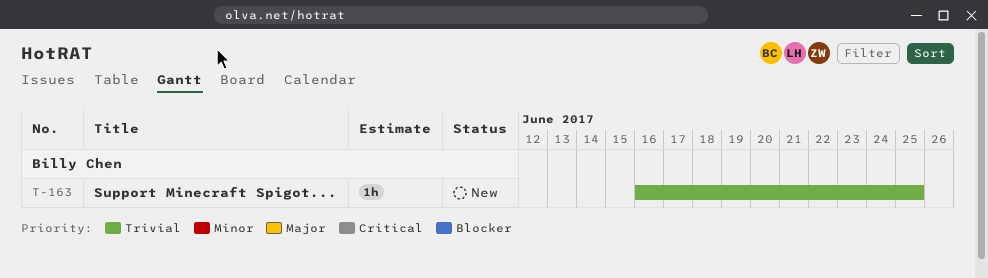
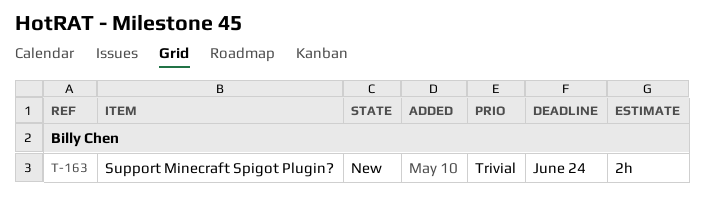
T-163, estimate: 1h -> 2h
T-163, due: Jun 25 -> Jun 24

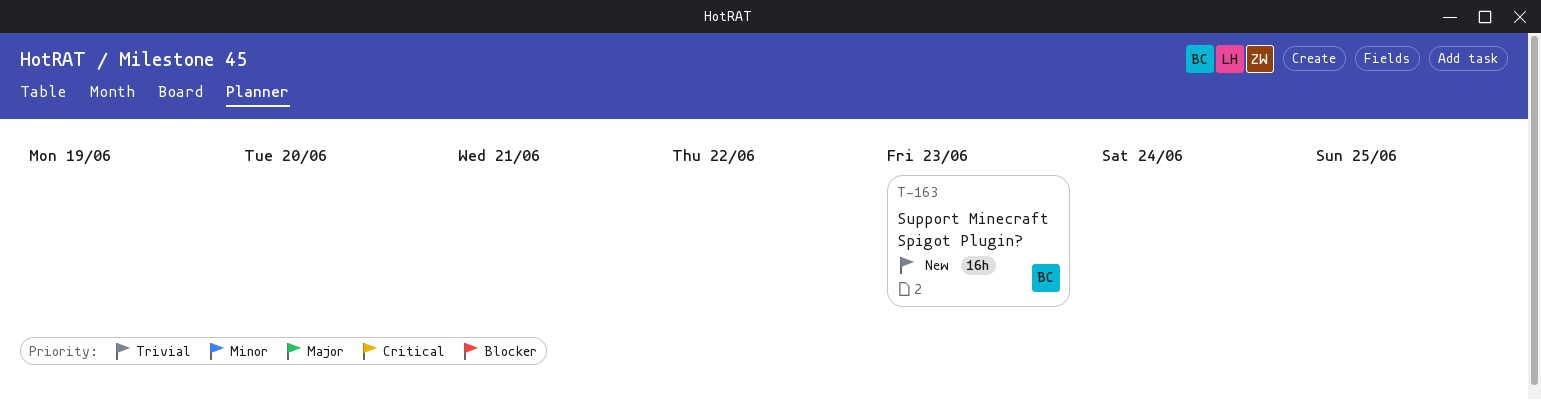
T-163, estimate: 2h -> 16h
T-163, due: Jun 24 -> Jun 23

